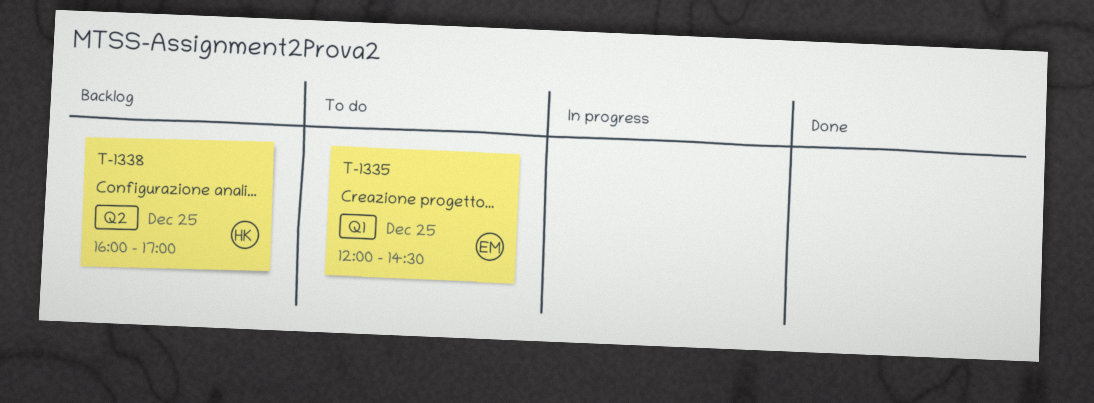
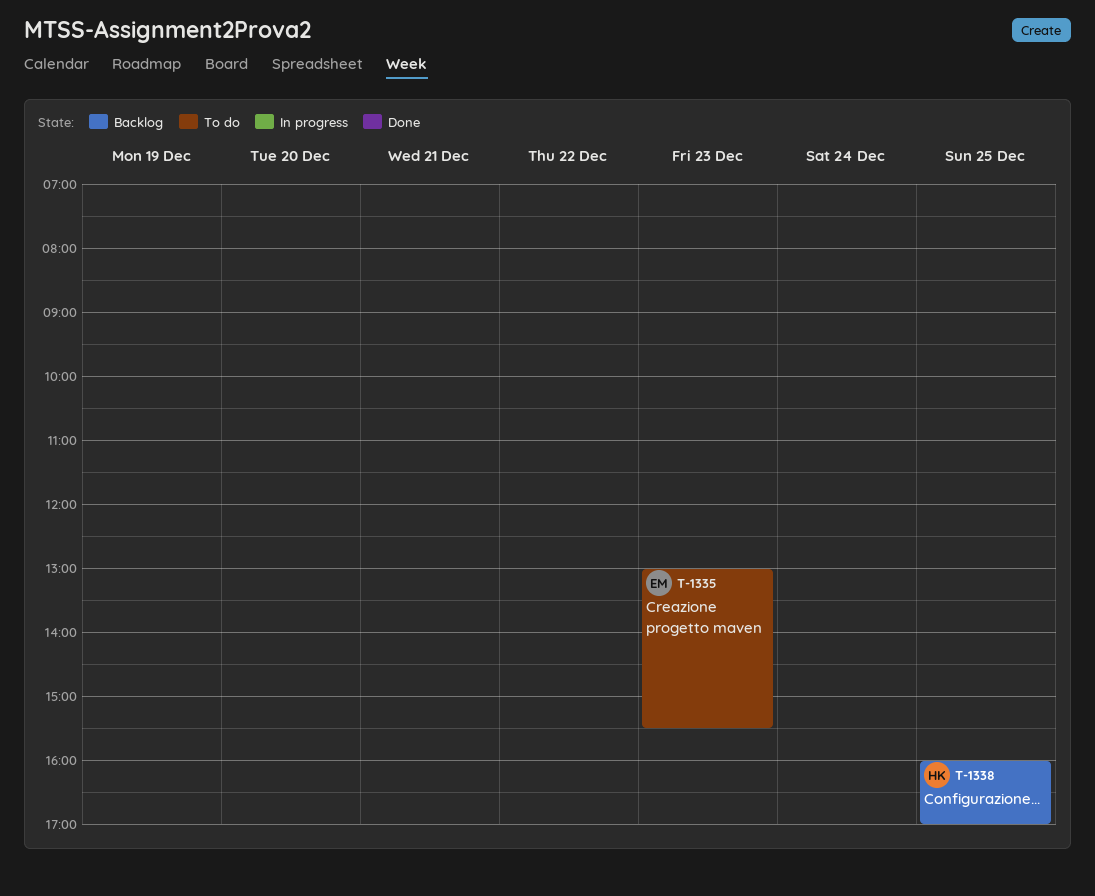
T-1335, day: Dec 25 -> Dec 23
T-1335, begins: 12:00 -> 13:00
T-1335, ends: 14:30 -> 15:30

